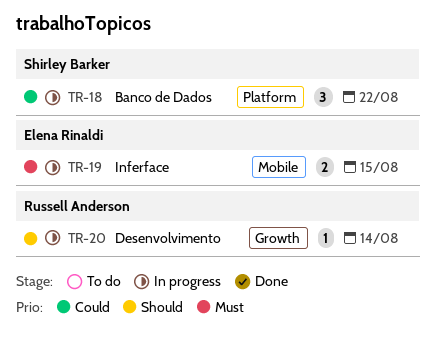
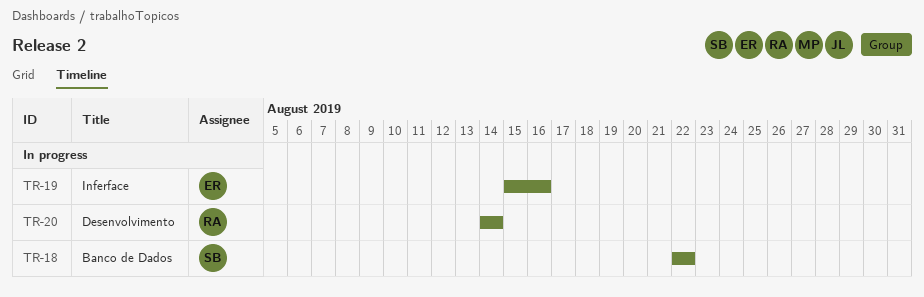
TR-19, due: Aug 15 -> Aug 16

